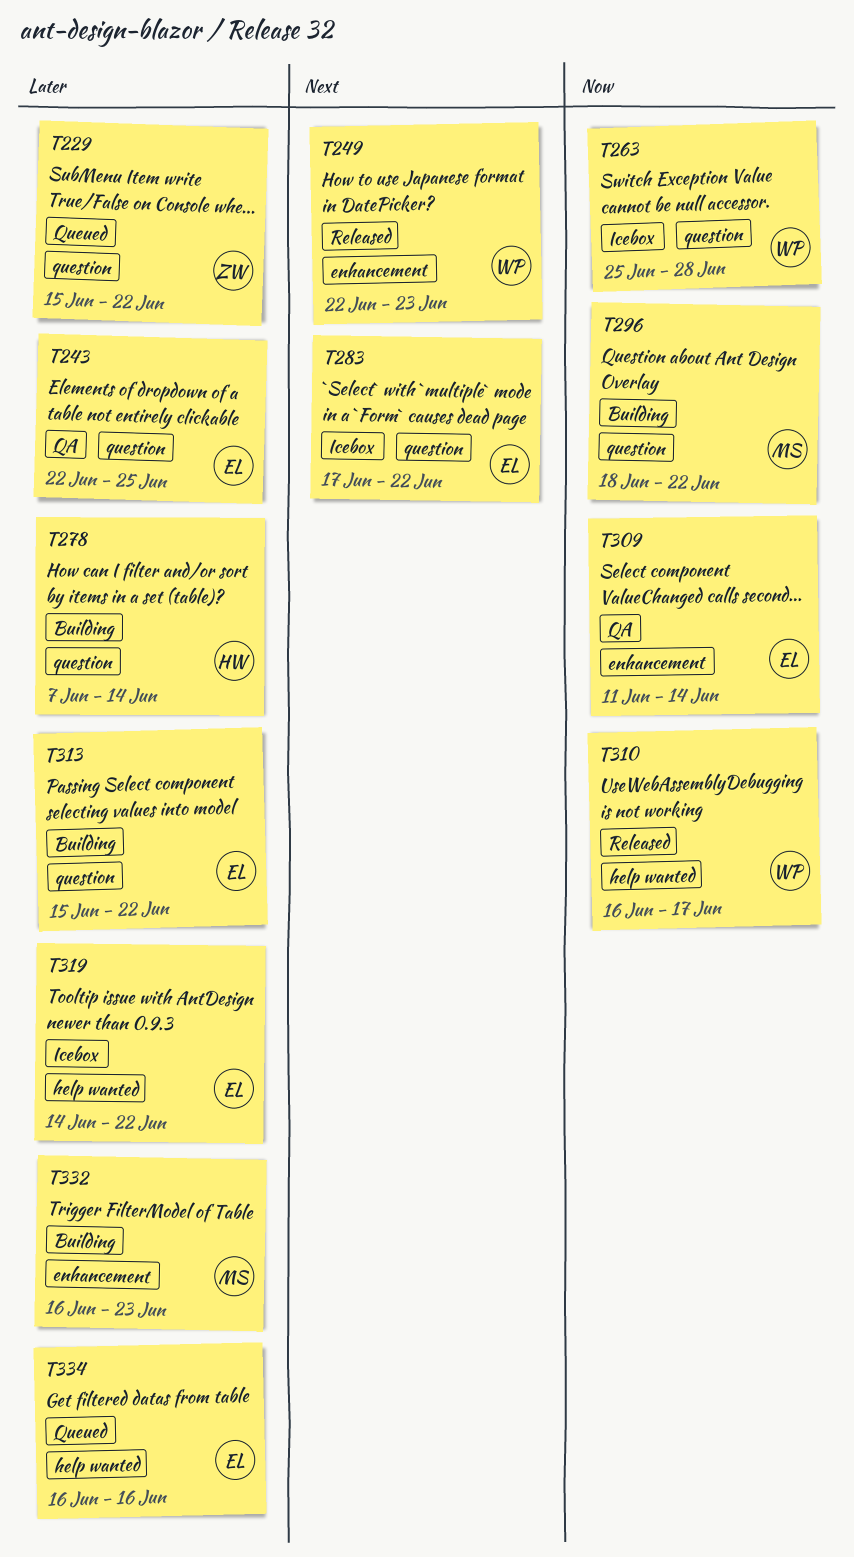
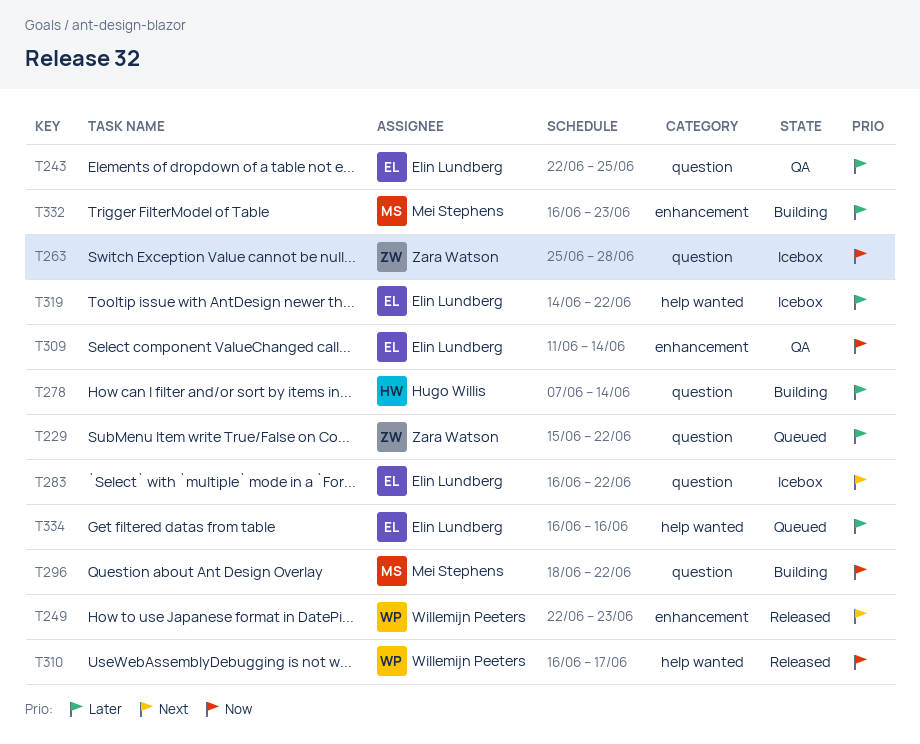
T263, owner: Willemijn Peeters -> Zara Watson
T283, start: Jun 17 -> Jun 16
T313: present -> none

